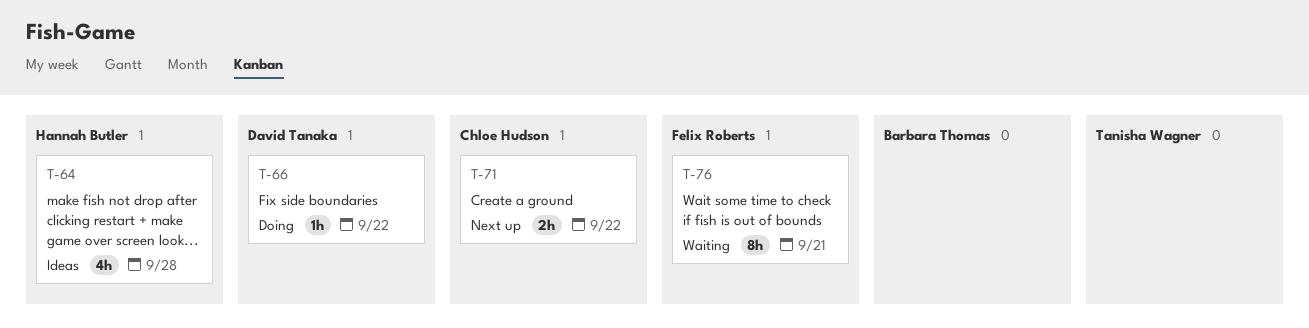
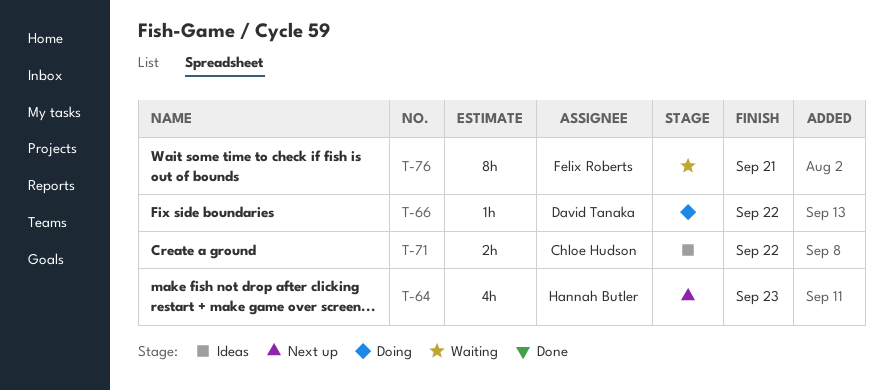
T-64, status: Ideas -> Next up
T-64, due: Sep 28 -> Sep 23
T-71, status: Next up -> Ideas

